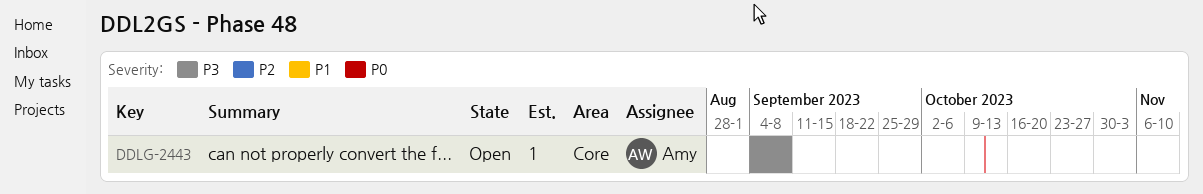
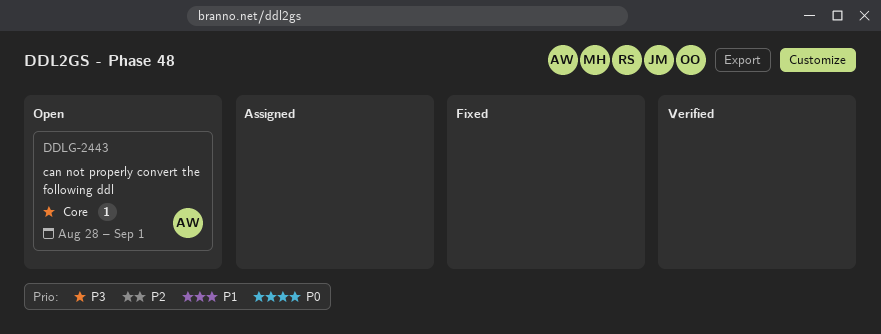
DDLG-2443, start: Sep 4 -> Aug 28
DDLG-2443, due: Sep 8 -> Sep 1

